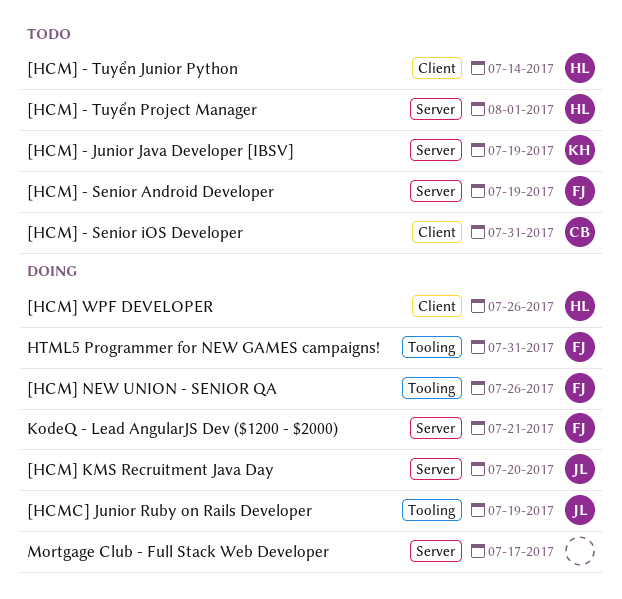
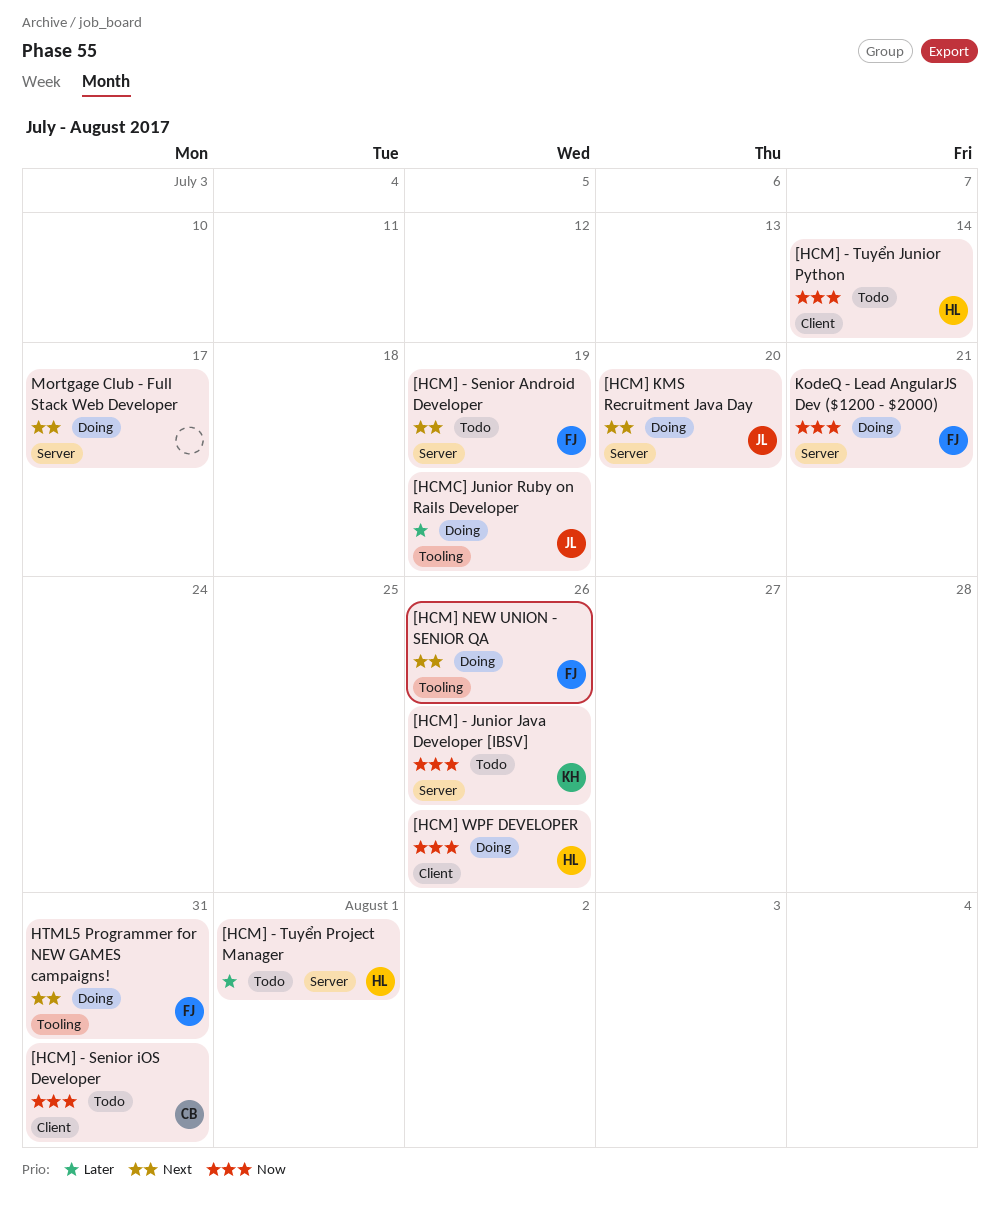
[HCM] - Junior Java Developer [IBSV], due: Jul 19 -> Jul 26

